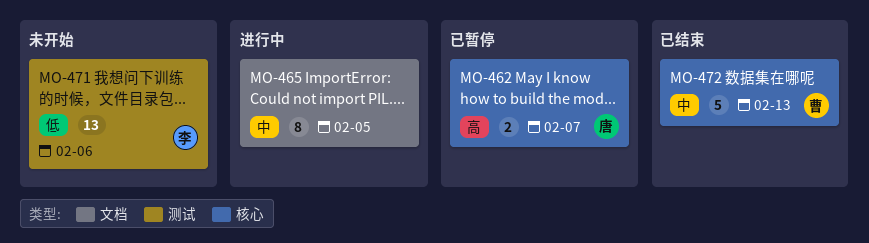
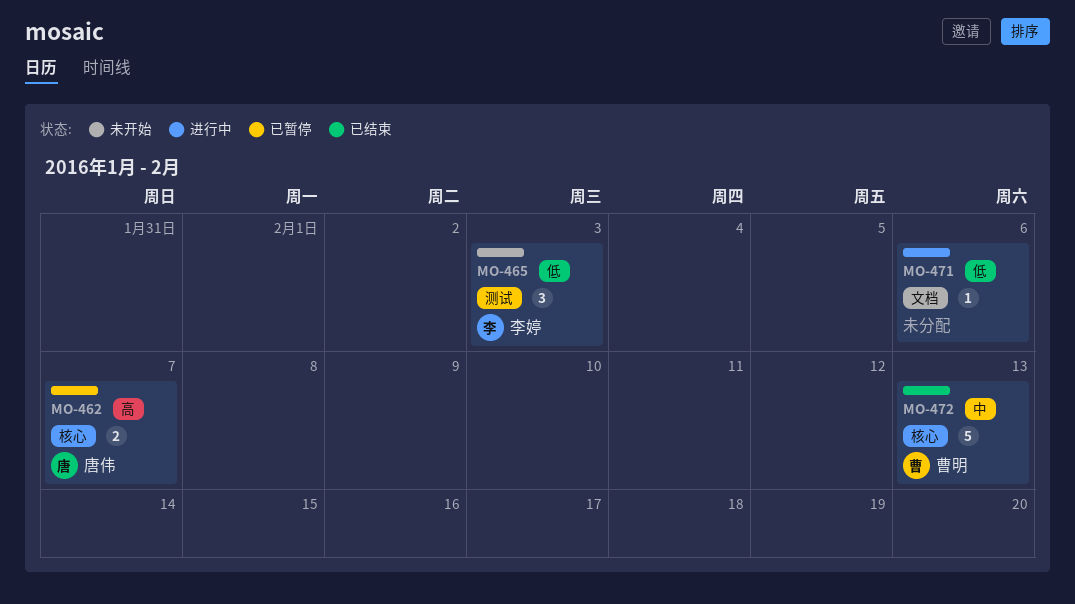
MO-465, status: 进行中 -> 未开始
MO-465, owner: none -> 李婷
MO-465, priority: 中 -> 低
MO-465, label: 文档 -> 测试
MO-465, estimate: 8 -> 3
MO-465, due: Feb 5 -> Feb 3
MO-471, status: 未开始 -> 进行中
MO-471, owner: 李婷 -> none
MO-471, label: 测试 -> 文档
MO-471, estimate: 13 -> 1

